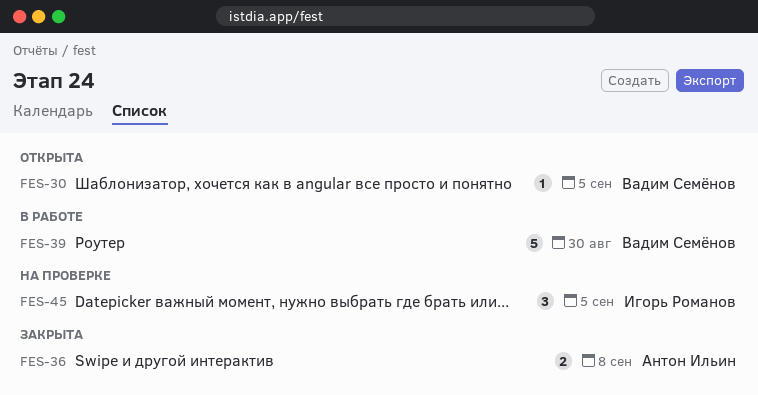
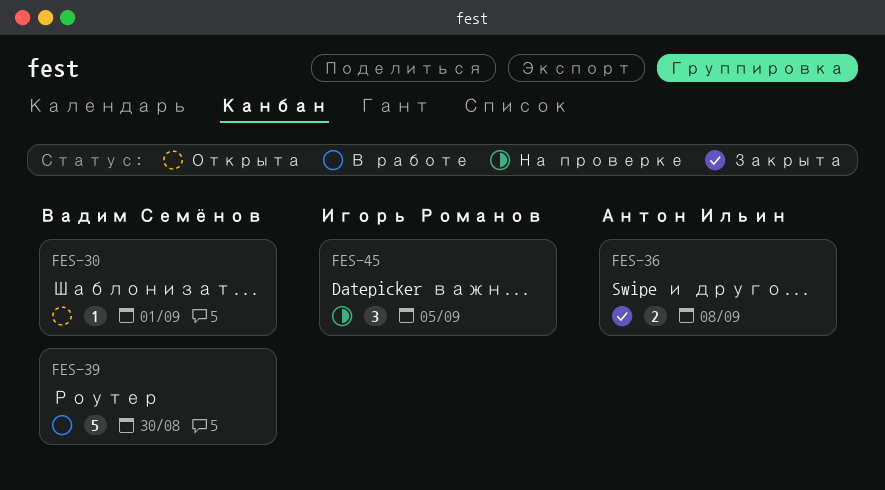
FES-30, due: Sep 5 -> Sep 1

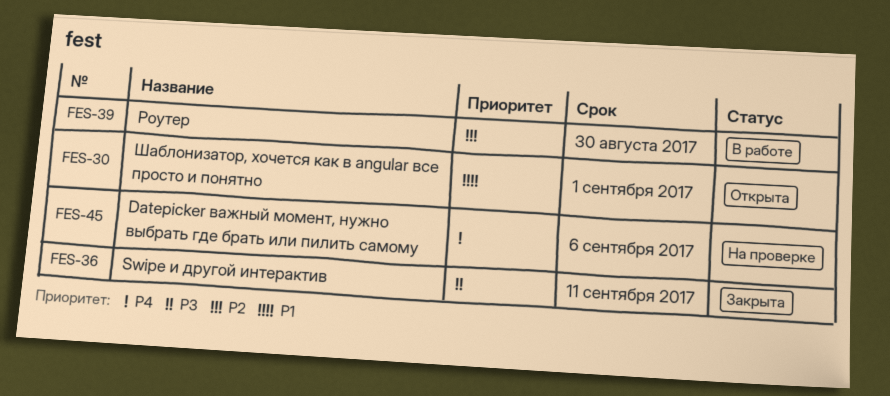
FES-36, due: Sep 8 -> Sep 11
FES-45, due: Sep 5 -> Sep 6

